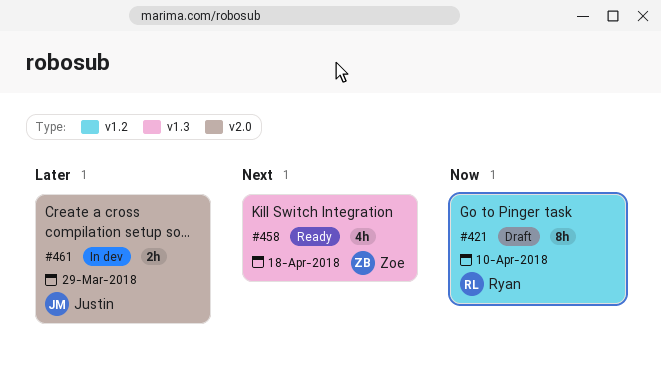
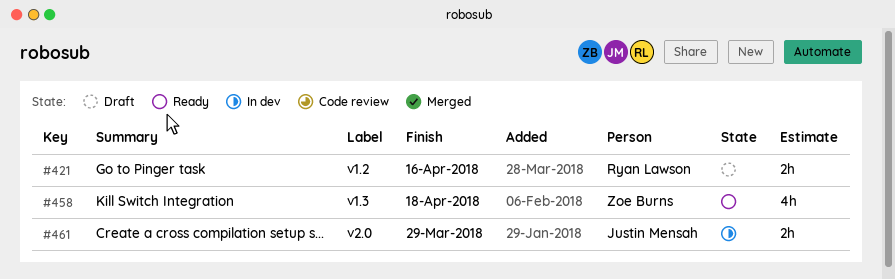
#421, estimate: 8h -> 2h
#421, due: Apr 10 -> Apr 16

